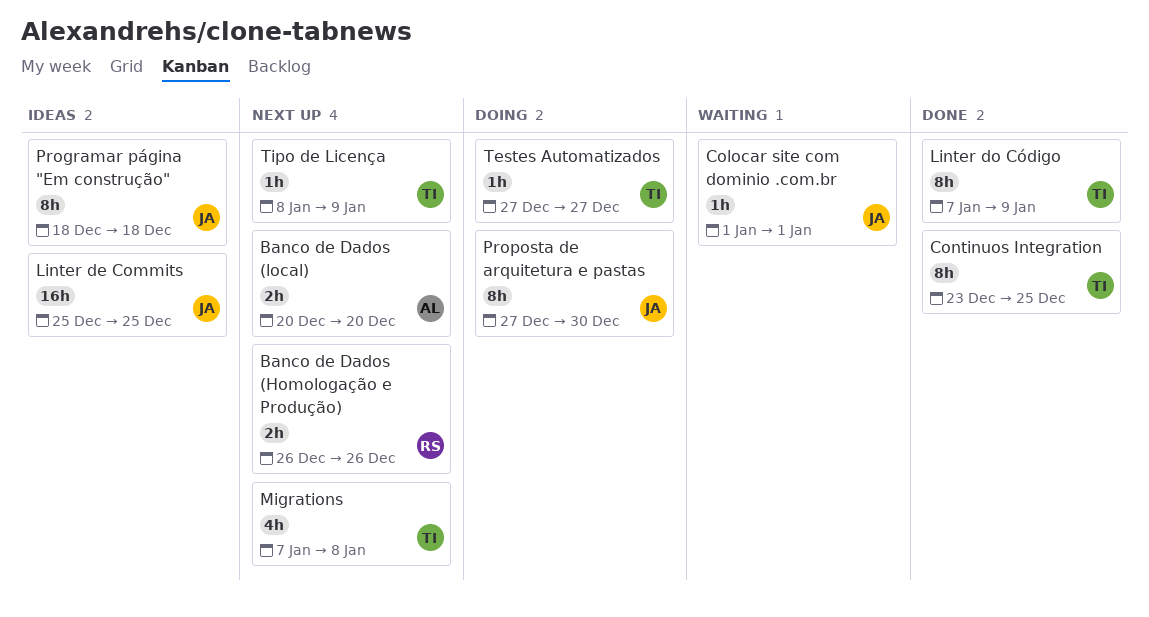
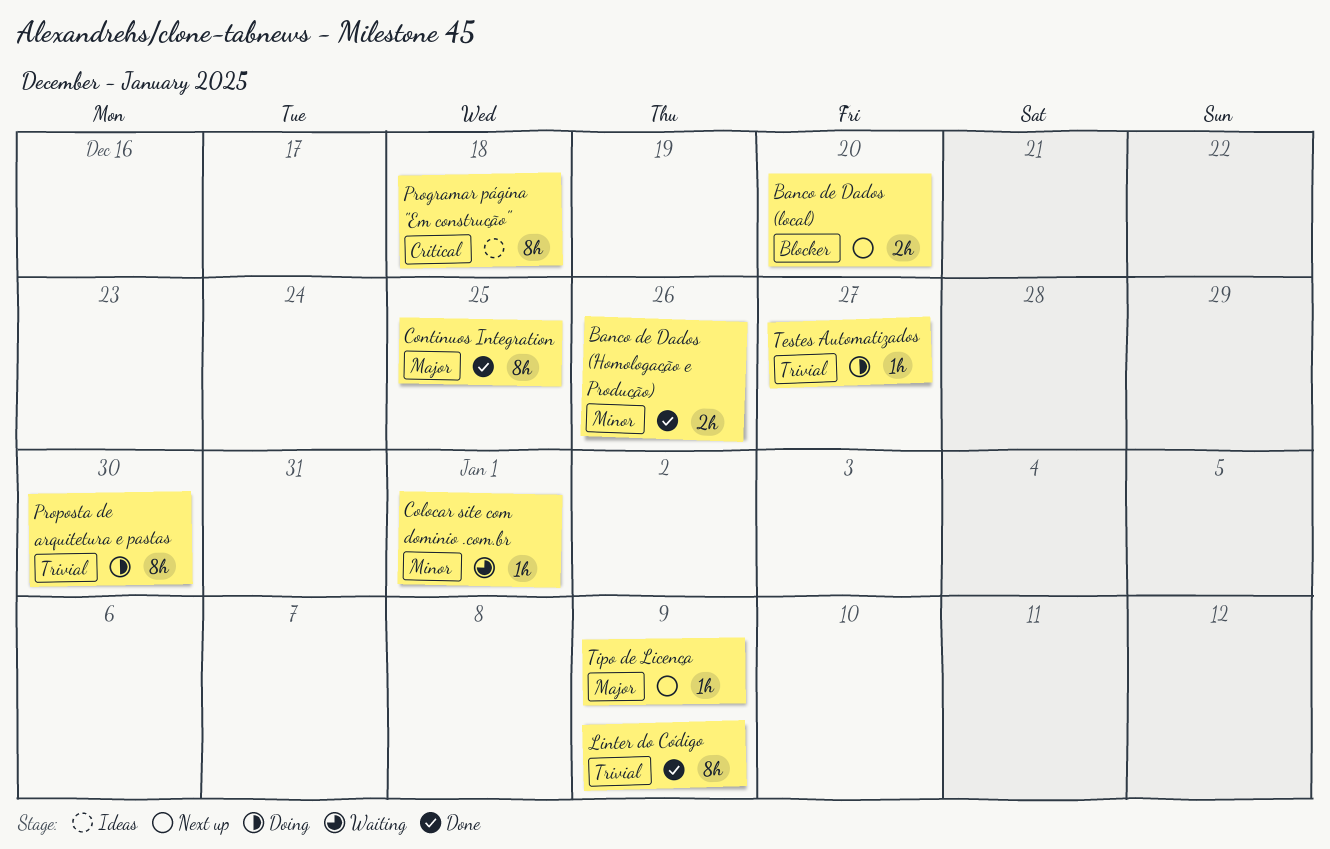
Banco de Dados (Homologação e Produção), status: Next up -> Done
Linter de Commits: present -> none
Migrations: present -> none

